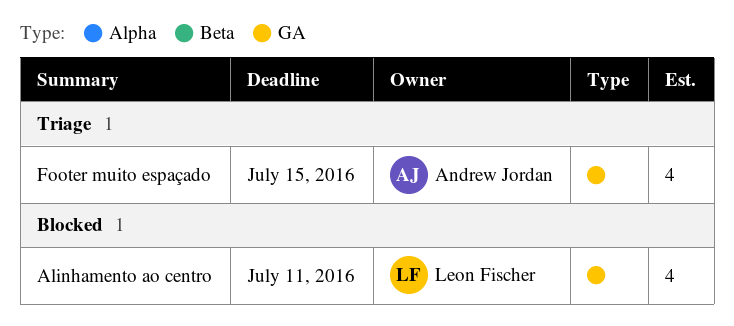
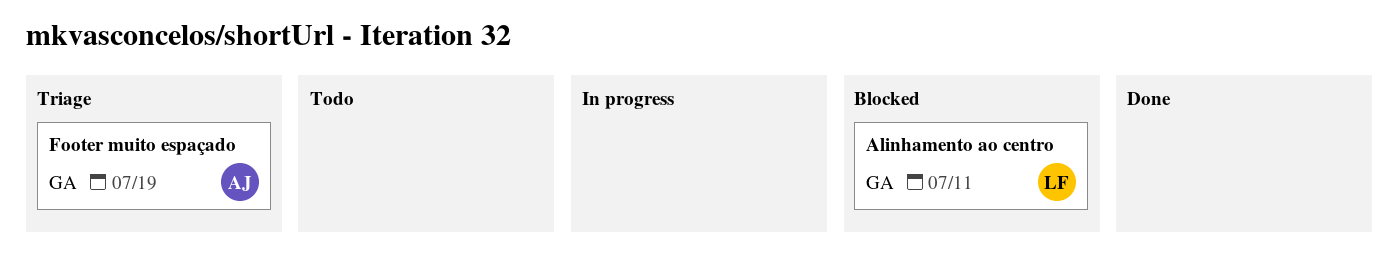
Footer muito espaçado, due: Jul 15 -> Jul 19

